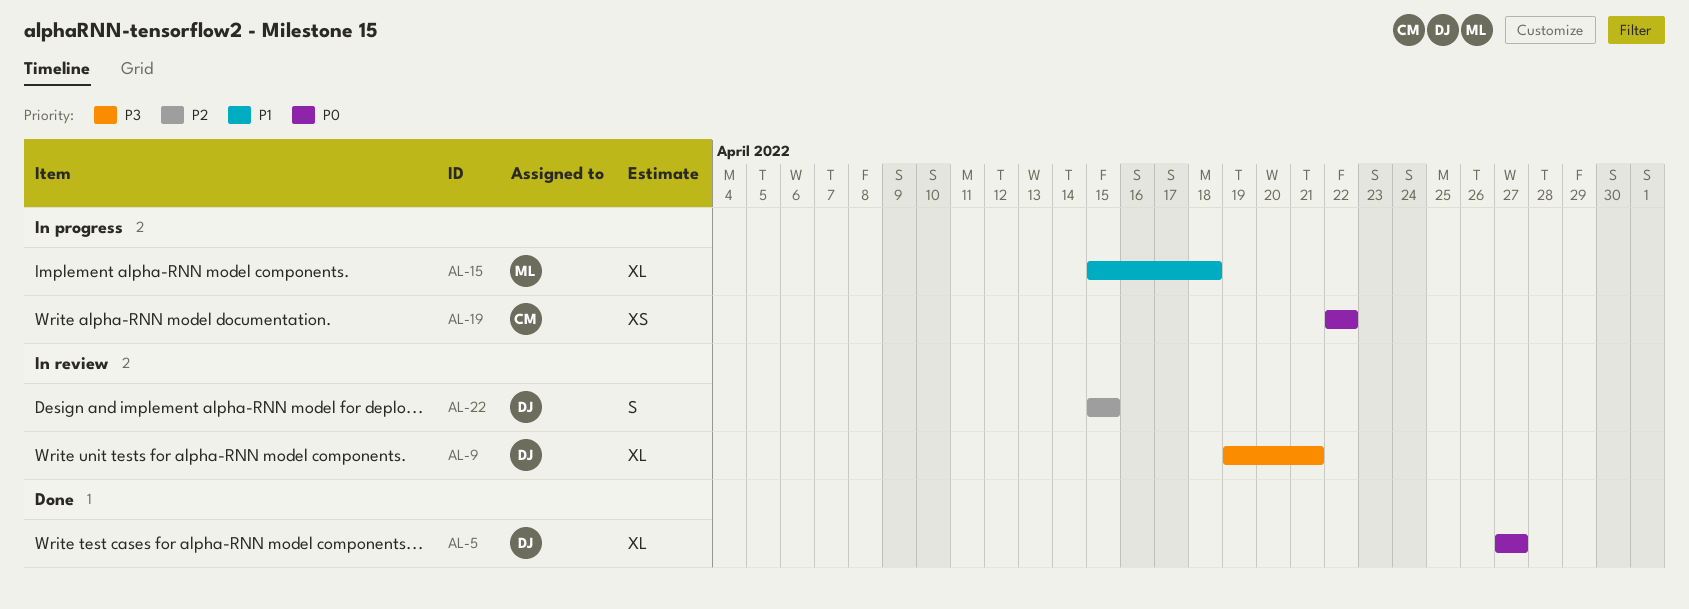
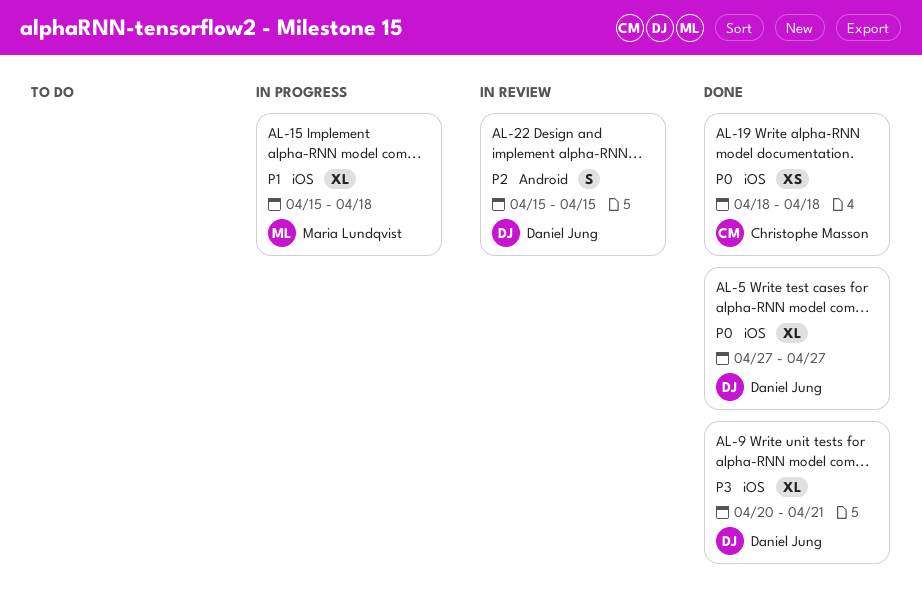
AL-9, status: In review -> Done
AL-9, start: Apr 19 -> Apr 20
AL-19, status: In progress -> Done
AL-19, start: Apr 22 -> Apr 18
AL-19, due: Apr 22 -> Apr 18

